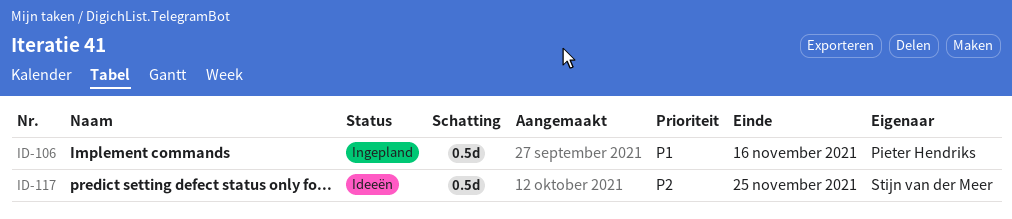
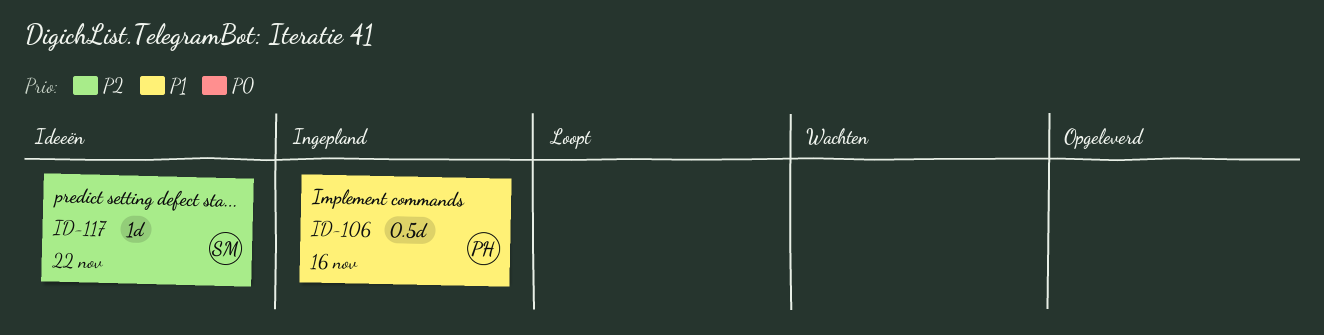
ID-117, estimate: 0.5d -> 1d
ID-117, due: Nov 25 -> Nov 22

